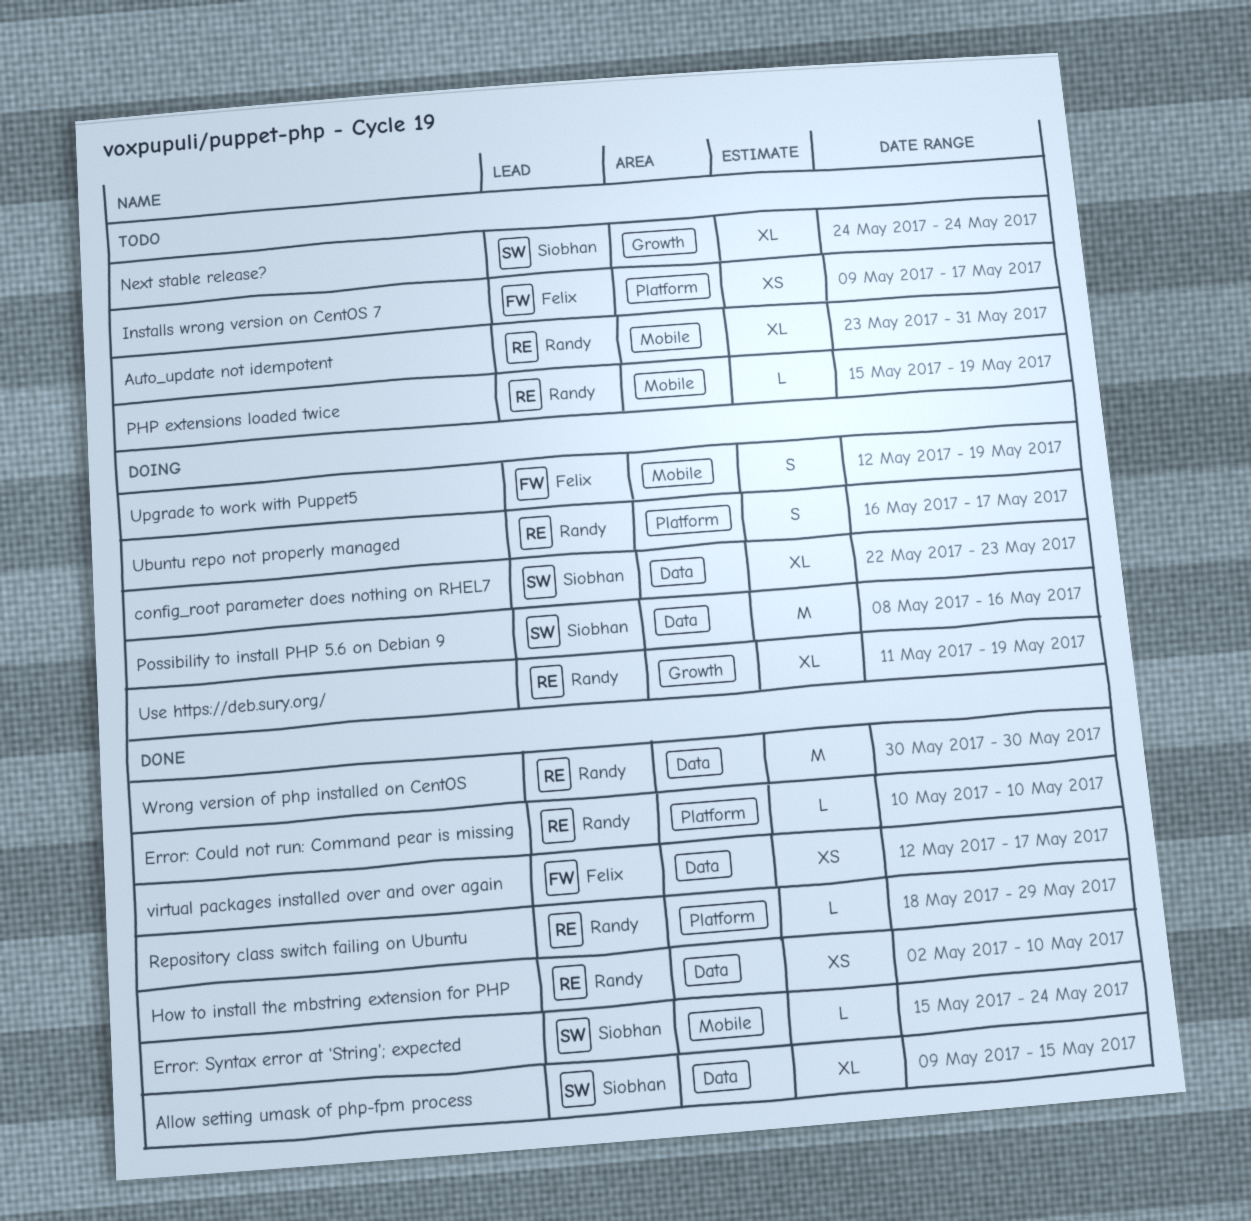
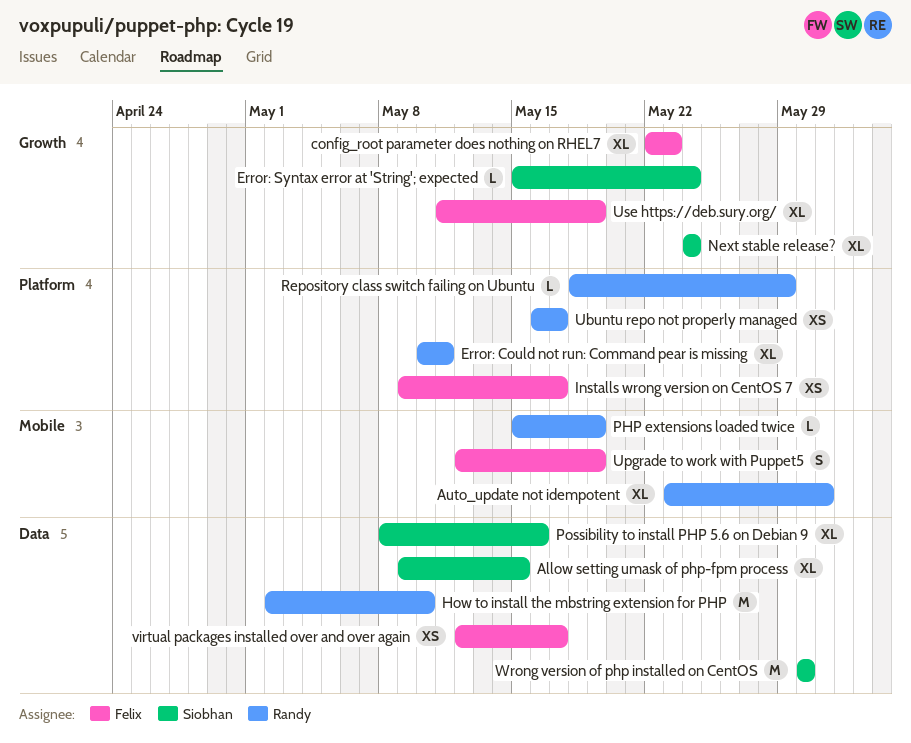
config_root parameter does nothing on RHEL7, owner: Siobhan -> Felix
config_root parameter does nothing on RHEL7, label: Data -> Growth
Error: Could not run: Command pear is missing, estimate: L -> XL
Error: Could not run: Command pear is missing, due: May 10 -> May 11
Error: Syntax error at 'String'; expected, label: Mobile -> Growth
How to install the mbstring extension for PHP, estimate: XS -> M
Possibility to install PHP 5.6 on Debian 9, estimate: M -> XL
Ubuntu repo not properly managed, estimate: S -> XS
Use https://deb.sury.org/, owner: Randy -> Felix
Wrong version of php installed on CentOS, owner: Randy -> Siobhan

